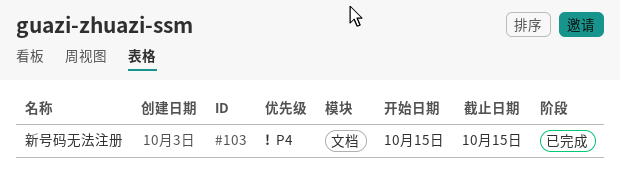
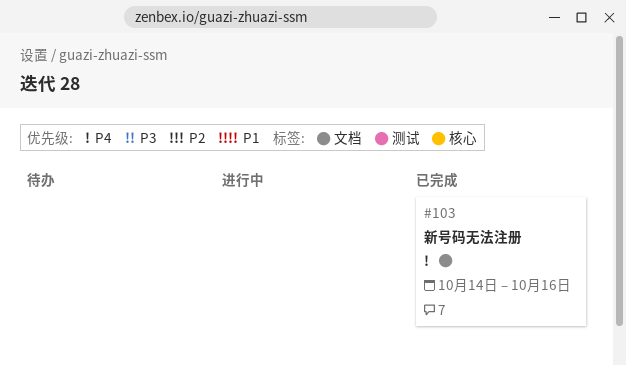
#103, start: Oct 15 -> Oct 14
#103, due: Oct 15 -> Oct 16

